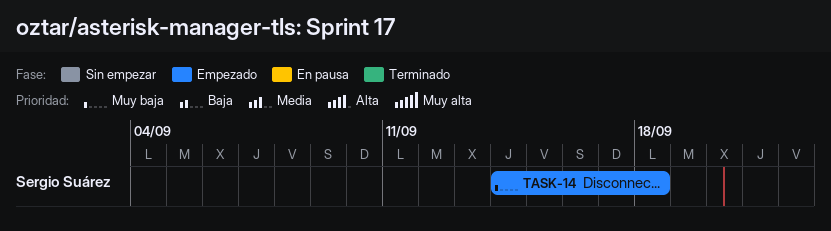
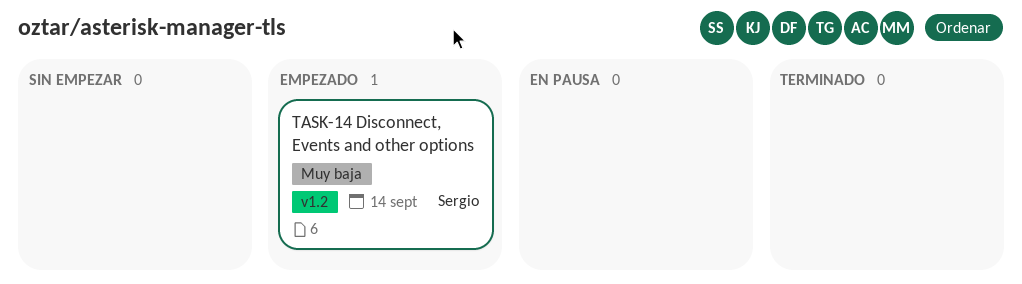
TASK-14, due: Sep 18 -> Sep 14

